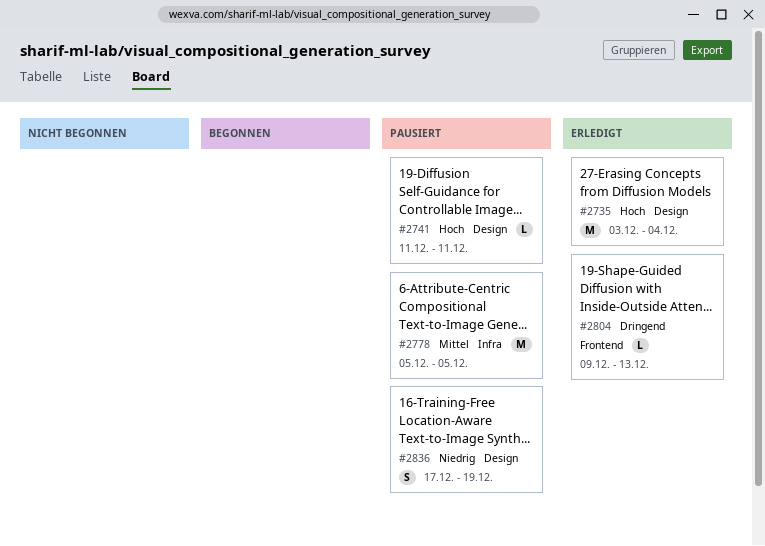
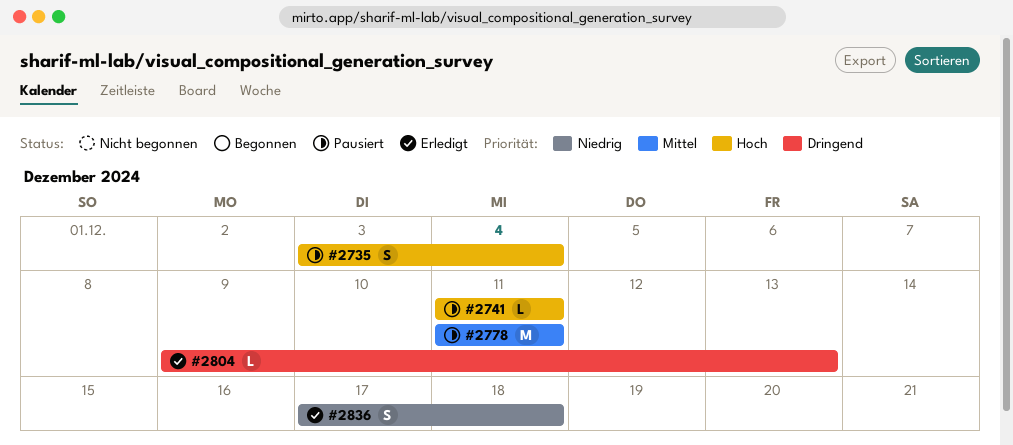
#2735, status: Erledigt -> Pausiert
#2735, estimate: M -> S
#2778, start: Dec 5 -> Dec 11
#2778, due: Dec 5 -> Dec 11
#2836, status: Pausiert -> Erledigt
#2836, due: Dec 19 -> Dec 18

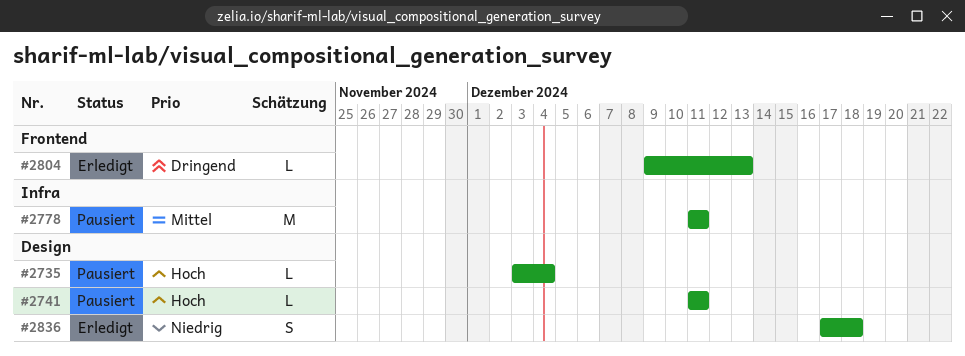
#2735, estimate: S -> L

